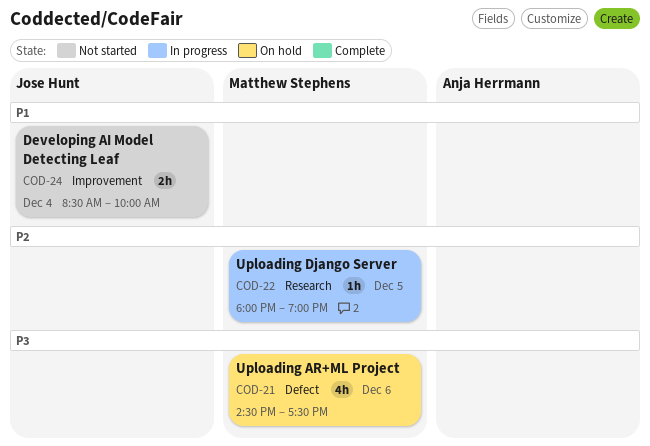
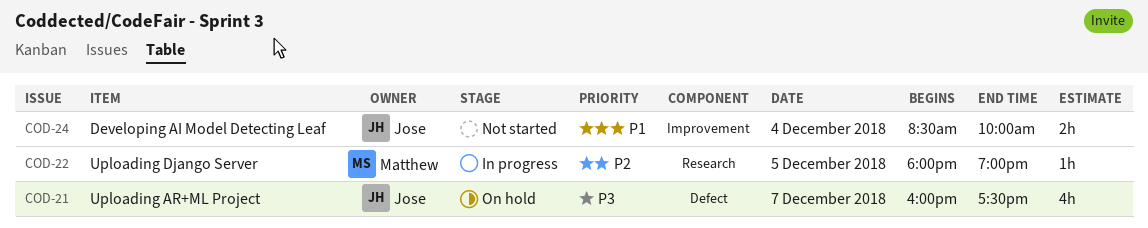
COD-21, owner: Matthew Stephens -> Jose Hunt
COD-21, day: Dec 6 -> Dec 7
COD-21, begins: 14:30 -> 16:00

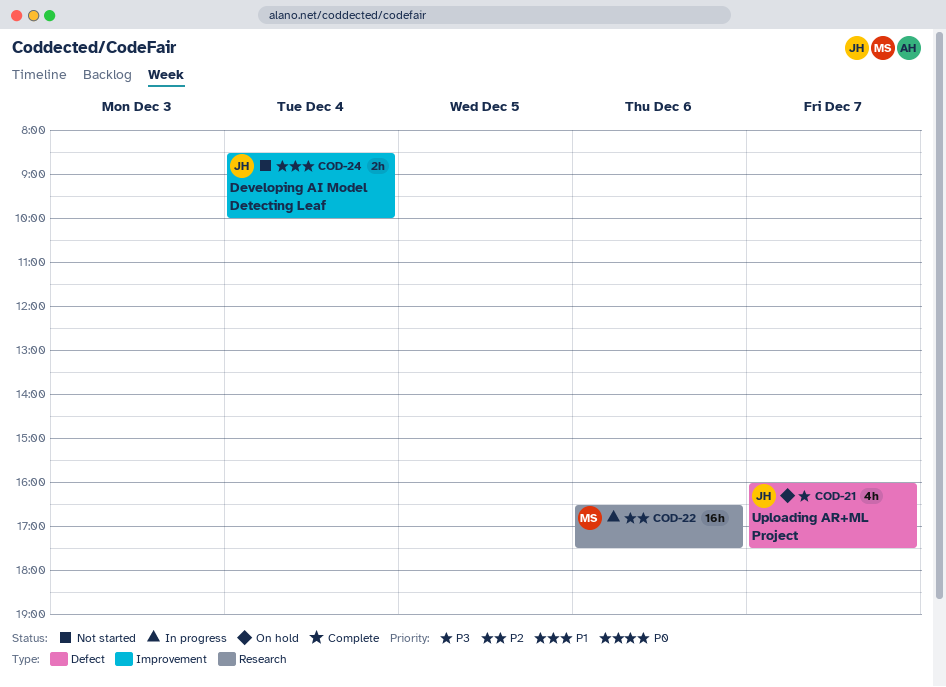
COD-22, estimate: 1h -> 16h
COD-22, day: Dec 5 -> Dec 6
COD-22, begins: 18:00 -> 16:30
COD-22, ends: 19:00 -> 17:30

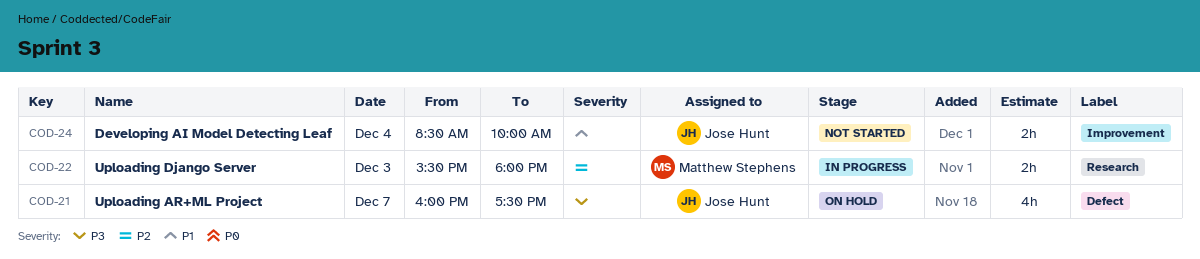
COD-22, estimate: 16h -> 2h
COD-22, day: Dec 6 -> Dec 3
COD-22, begins: 16:30 -> 15:30
COD-22, ends: 17:30 -> 18:00

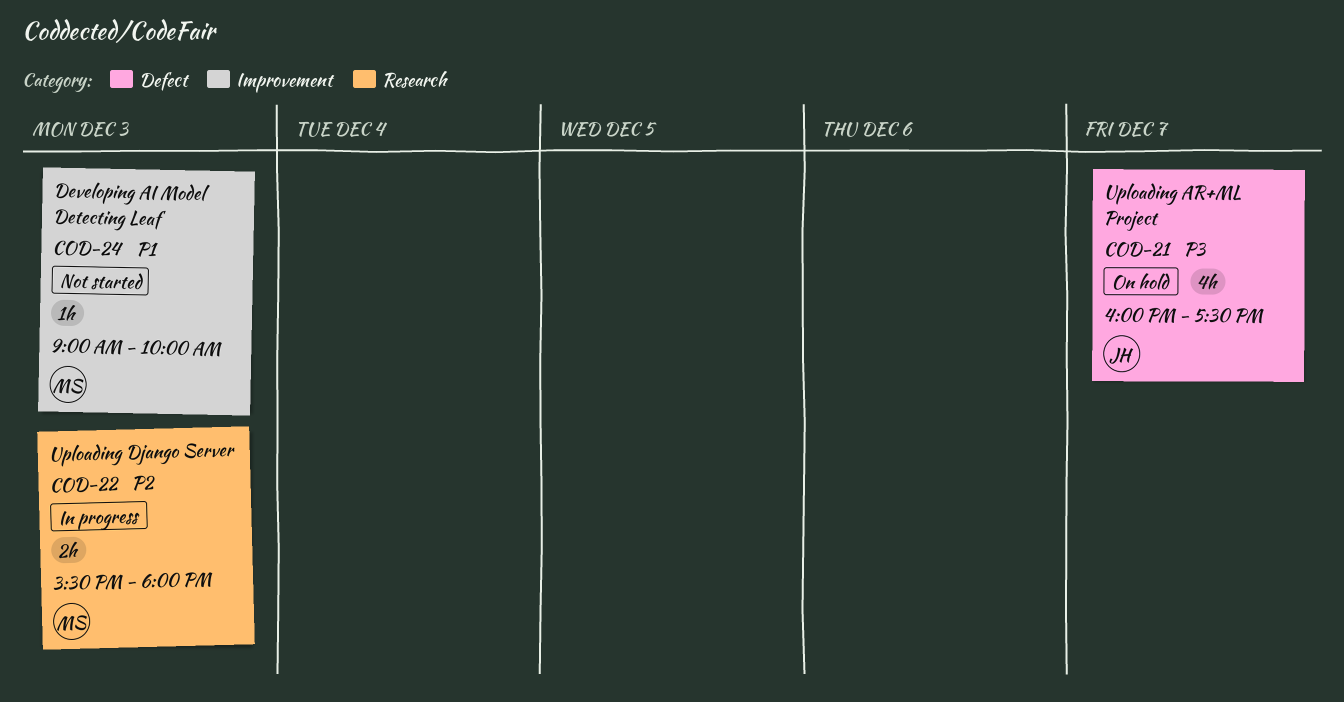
COD-24, owner: Jose Hunt -> Matthew Stephens
COD-24, estimate: 2h -> 1h
COD-24, day: Dec 4 -> Dec 3
COD-24, begins: 08:30 -> 09:00

